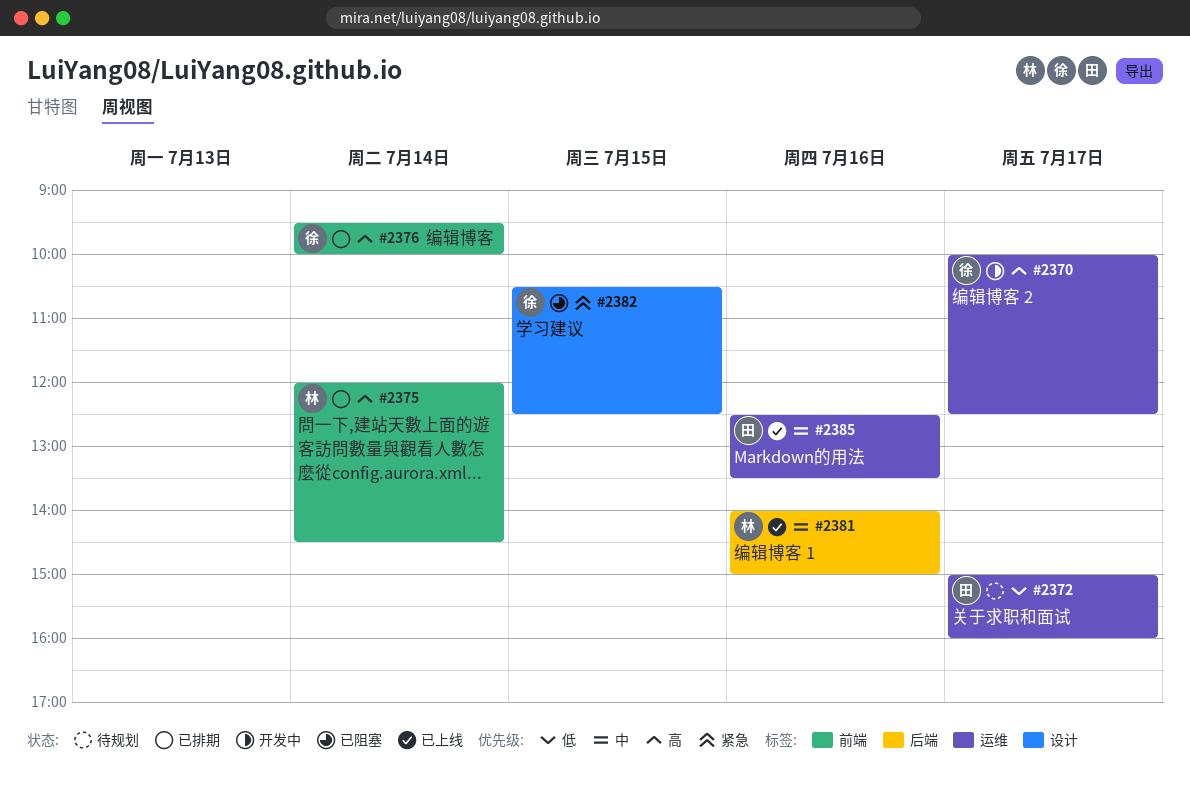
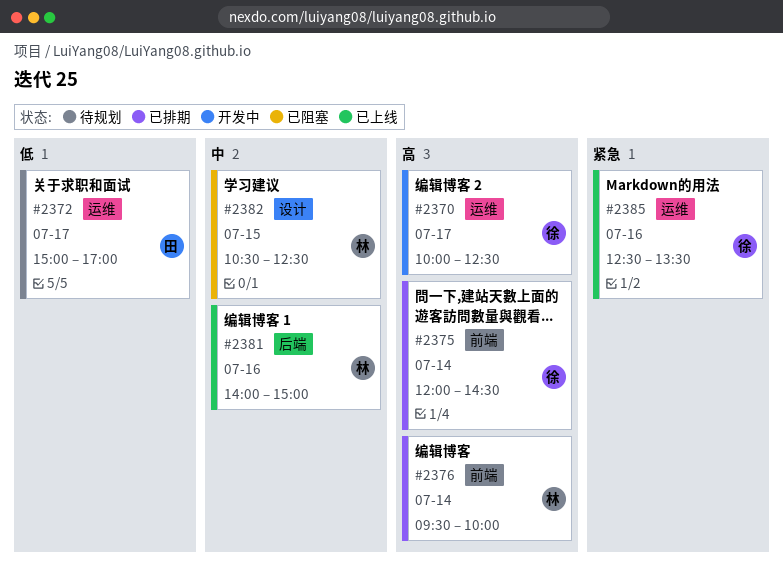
#2372, ends: 16:00 -> 17:00
#2375, owner: 林 -> 徐
#2376, owner: 徐 -> 林
#2382, owner: 徐 -> 林
#2382, priority: 紧急 -> 中
#2385, owner: 田 -> 徐
#2385, priority: 中 -> 紧急

